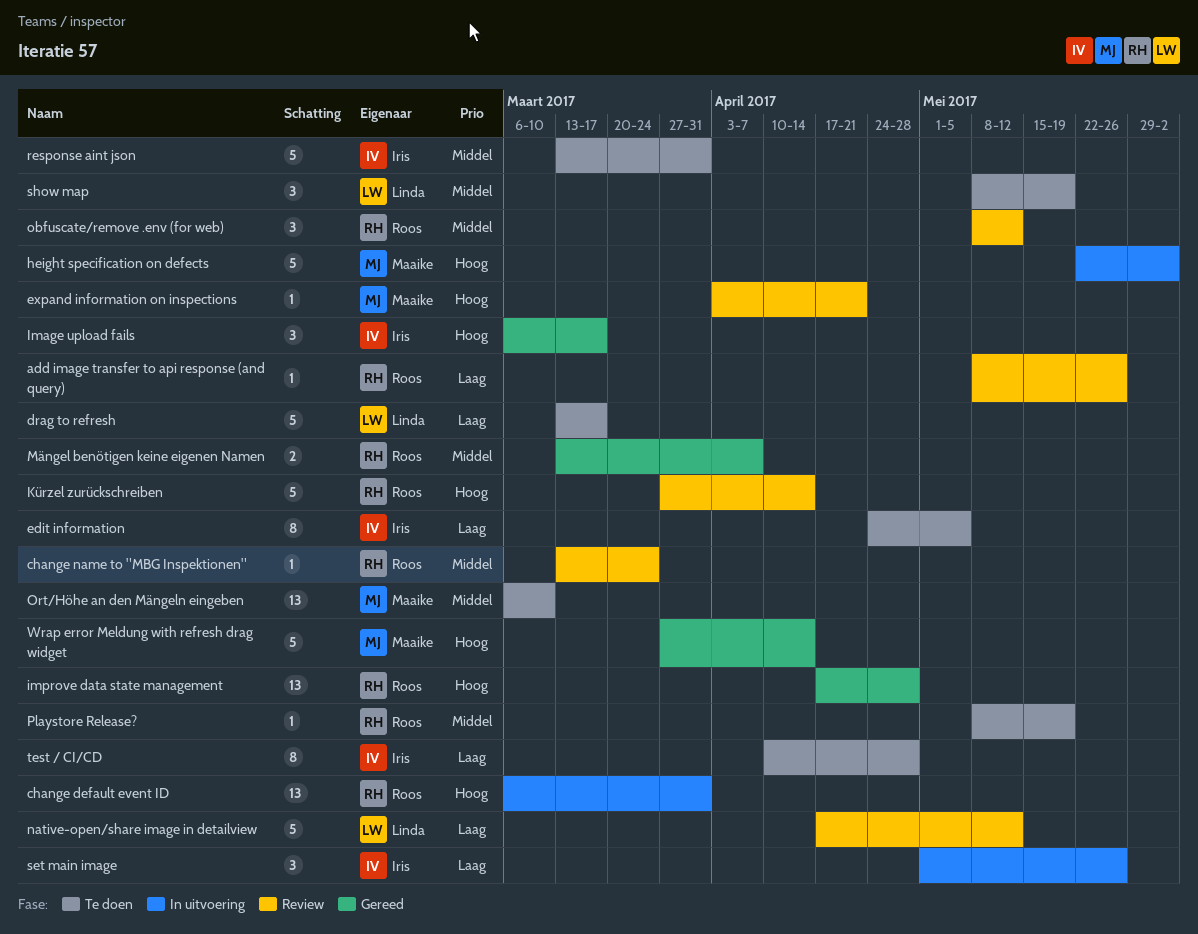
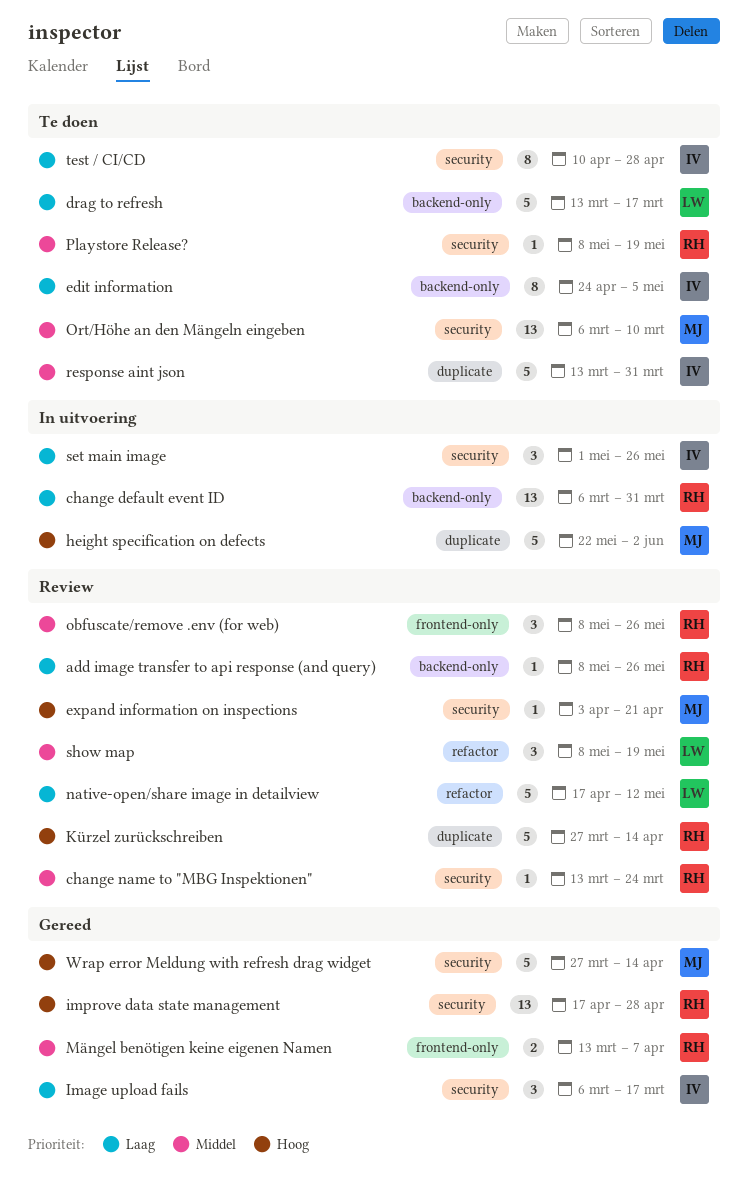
change default event ID, priority: Hoog -> Laag
Image upload fails, priority: Hoog -> Laag
obfuscate/remove .env (for web), due: May 12 -> May 26
show map, status: Te doen -> Review

